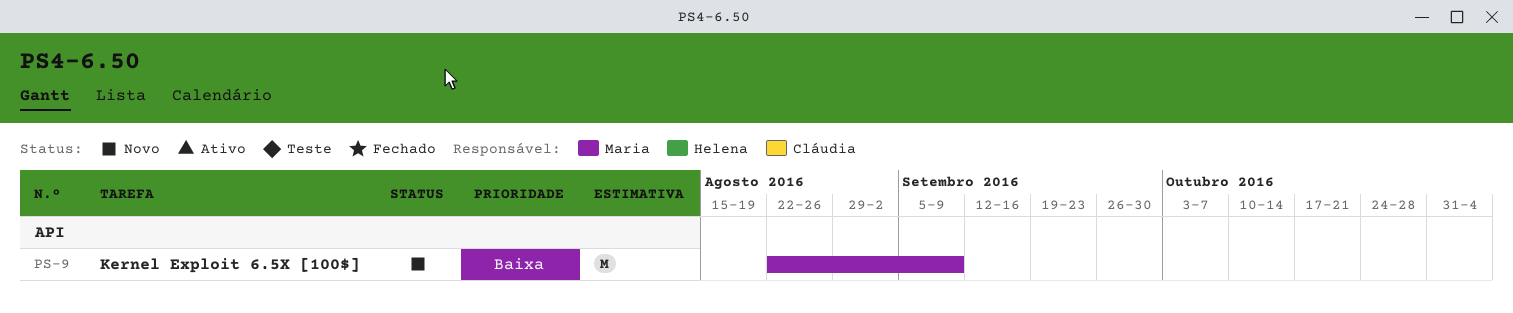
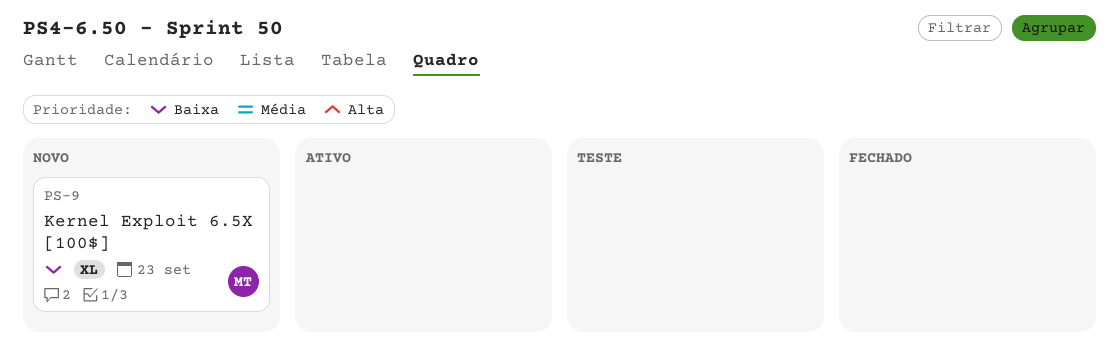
PS-9, estimate: M -> XL
PS-9, due: Sep 9 -> Sep 23

